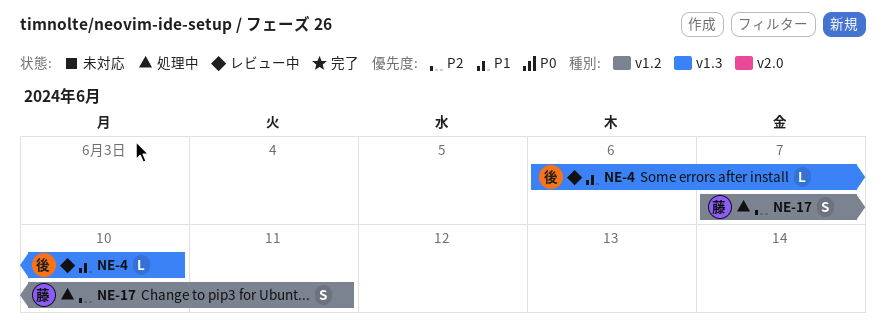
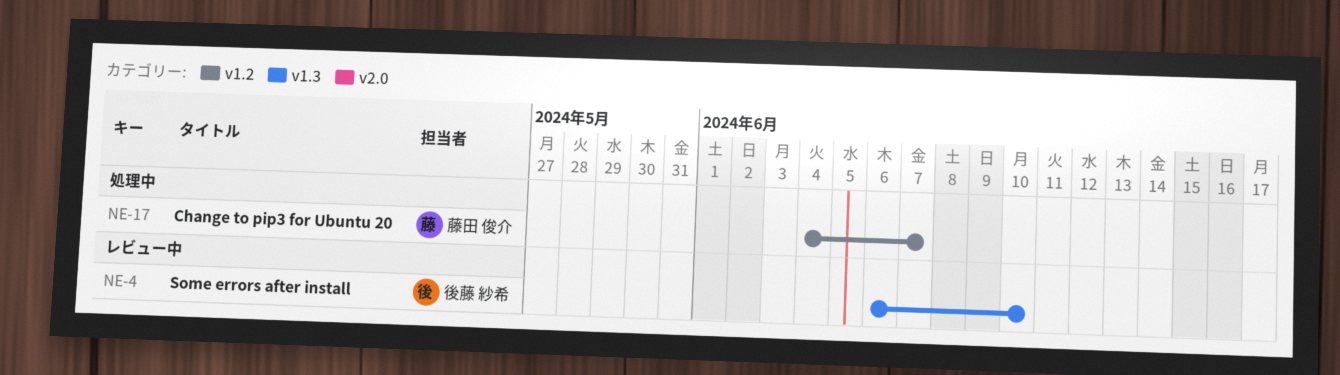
NE-17, start: Jun 7 -> Jun 4
NE-17, due: Jun 11 -> Jun 7

